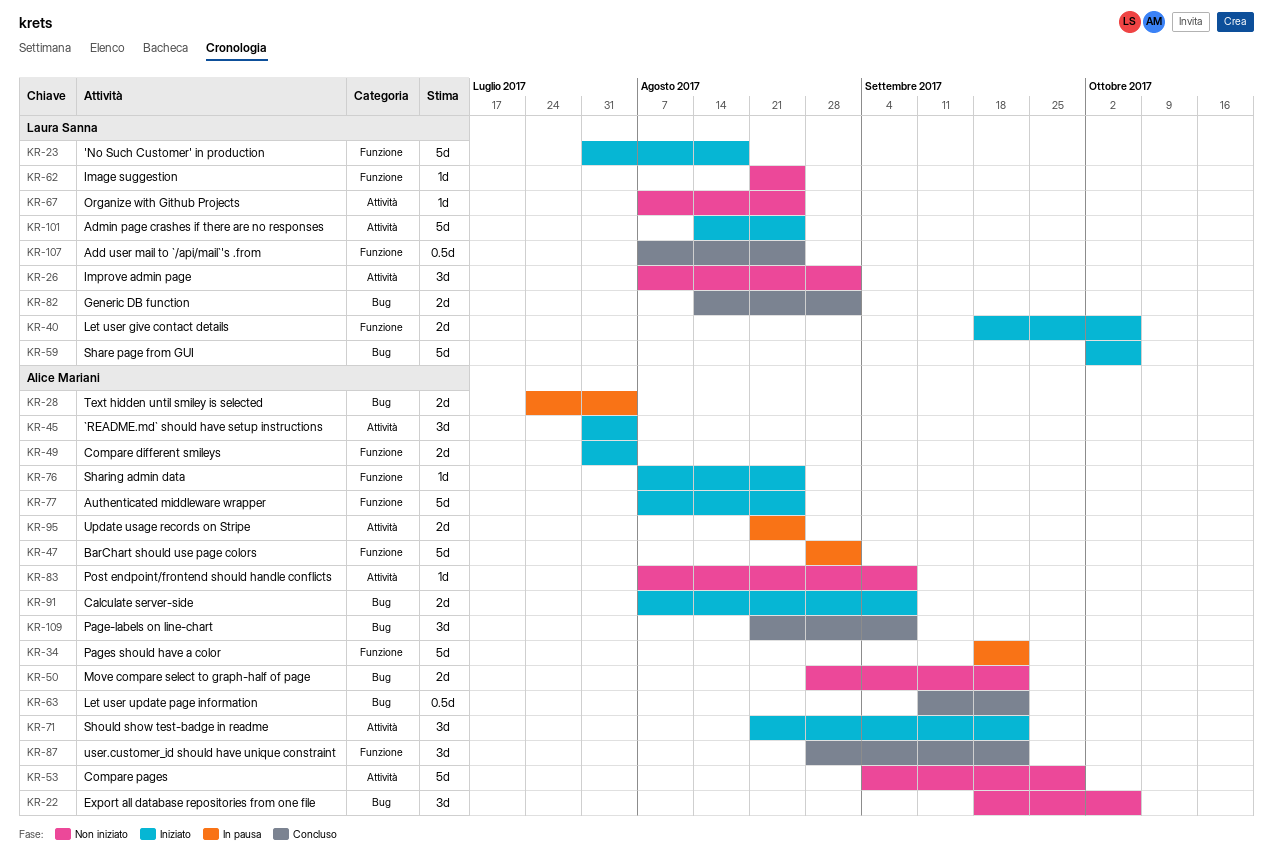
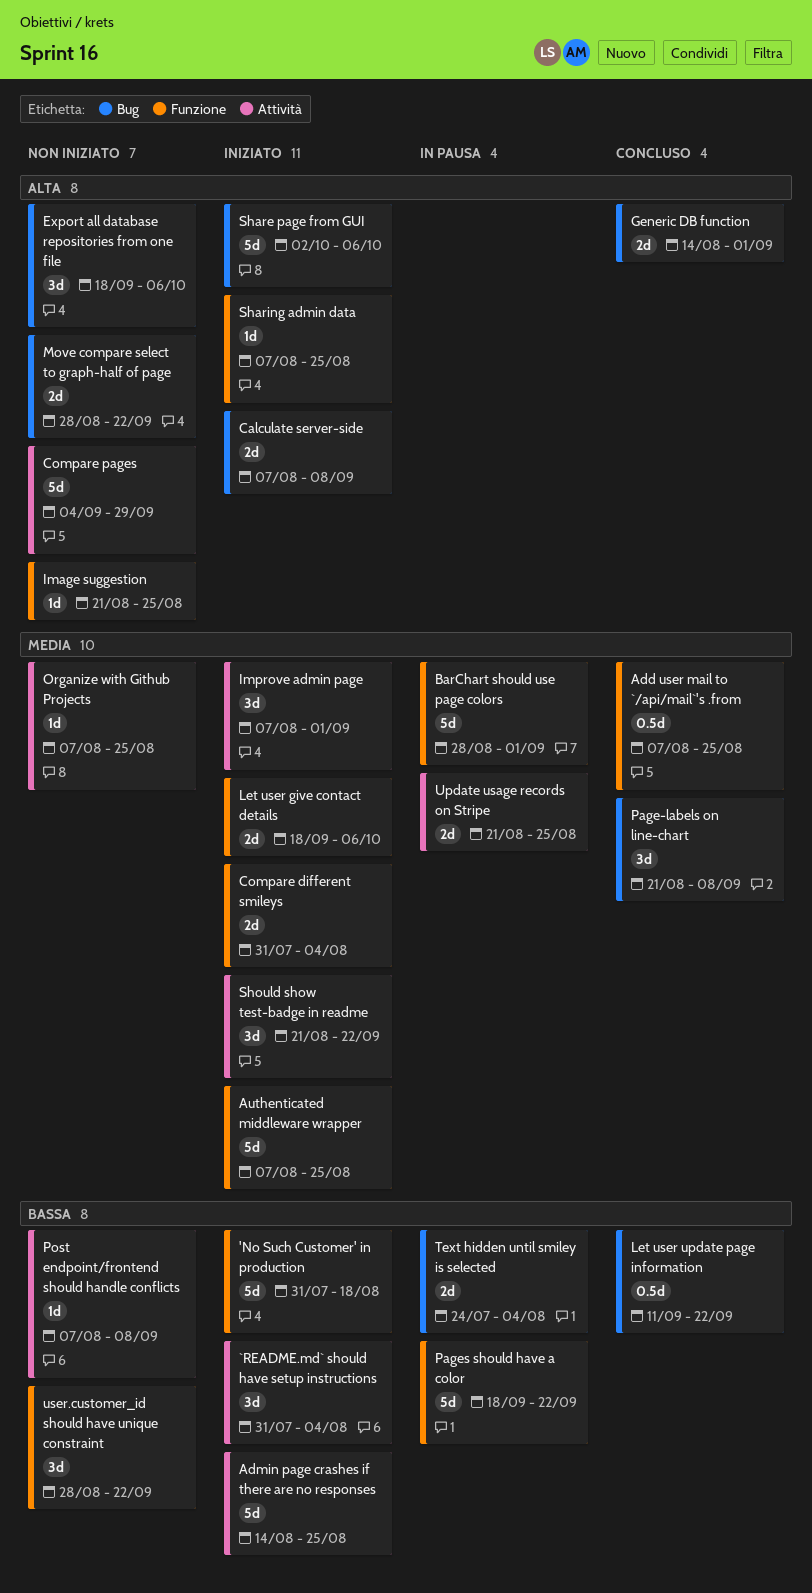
Improve admin page, status: Non iniziato -> Iniziato
user.customer_id should have unique constraint, status: Concluso -> Non iniziato

